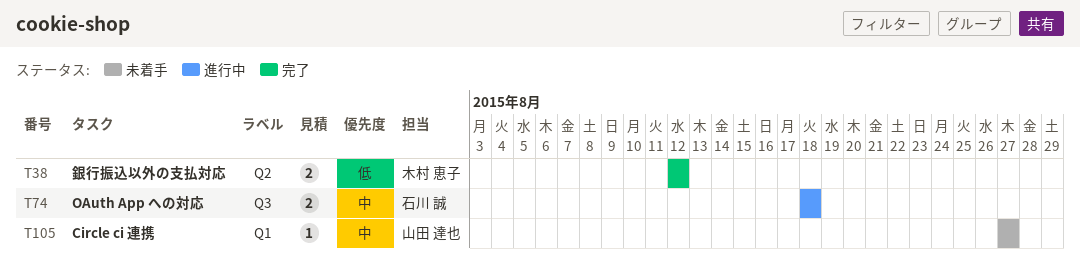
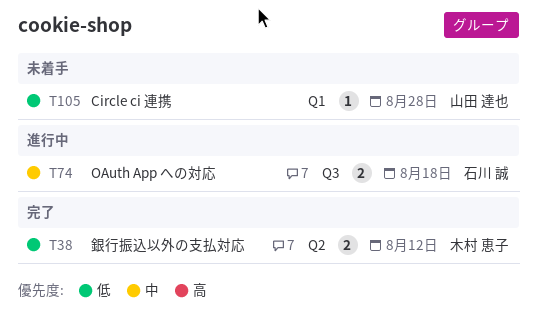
T105, priority: 中 -> 低
T105, due: Aug 27 -> Aug 28

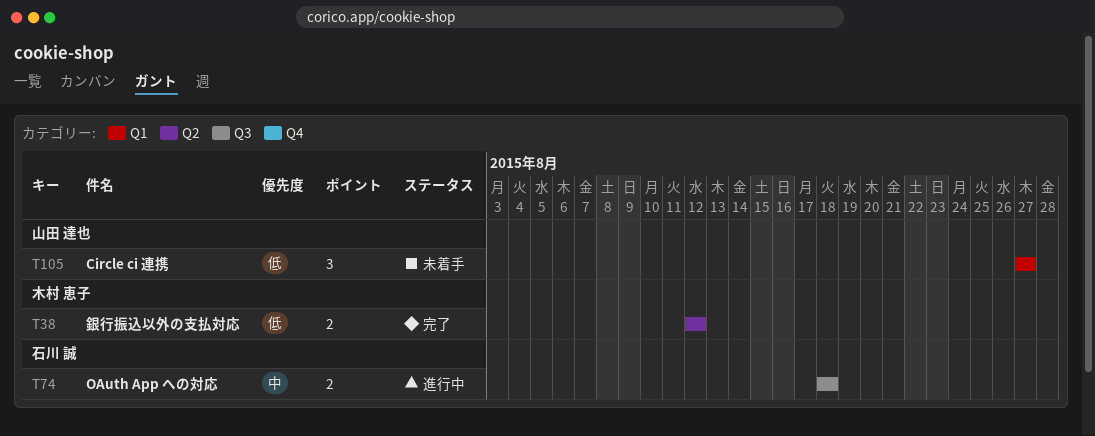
T105, estimate: 1 -> 3
T105, due: Aug 28 -> Aug 27

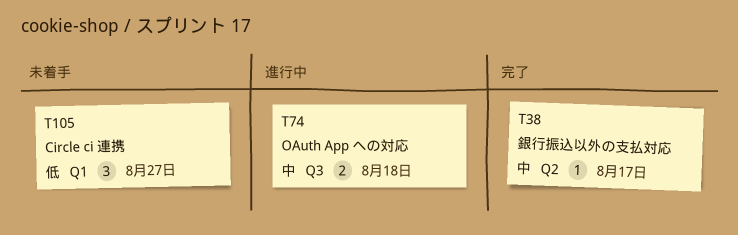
T38, priority: 低 -> 中
T38, estimate: 2 -> 1
T38, due: Aug 12 -> Aug 17

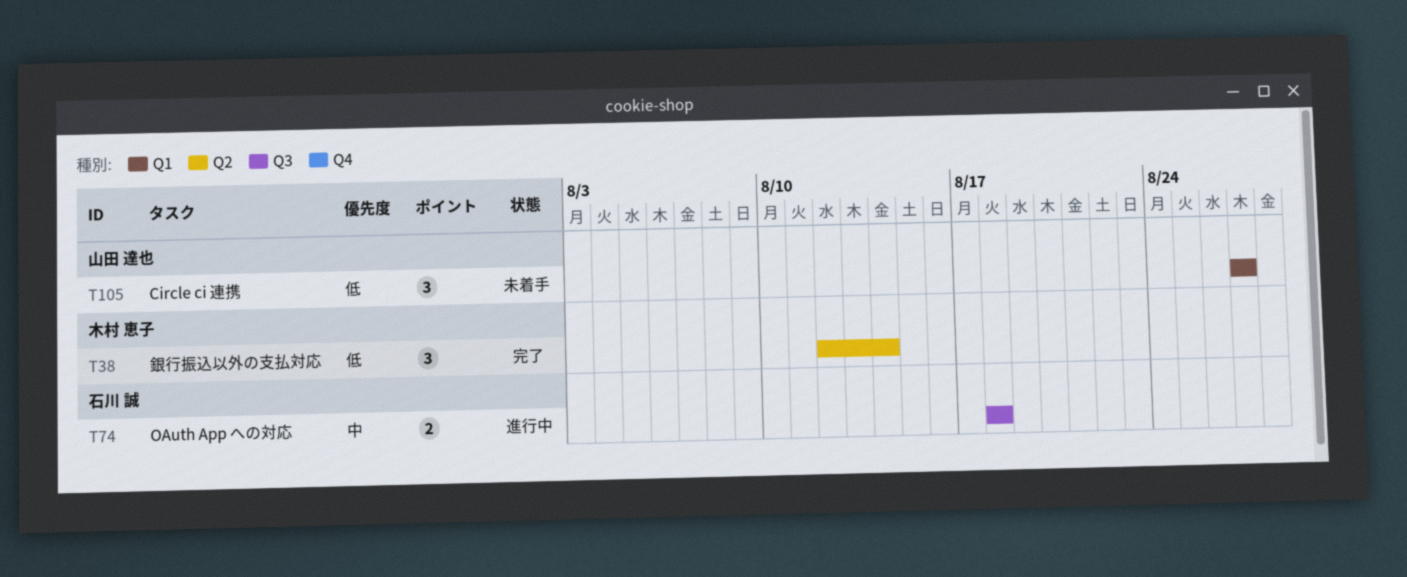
T38, priority: 中 -> 低
T38, estimate: 1 -> 3
T38, due: Aug 17 -> Aug 14

